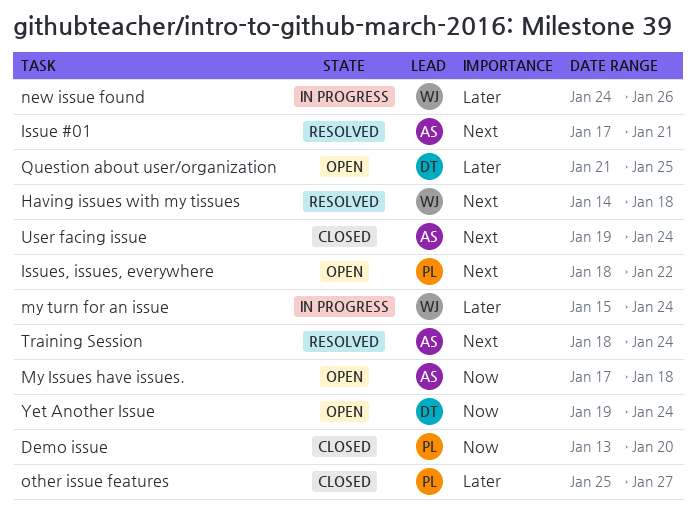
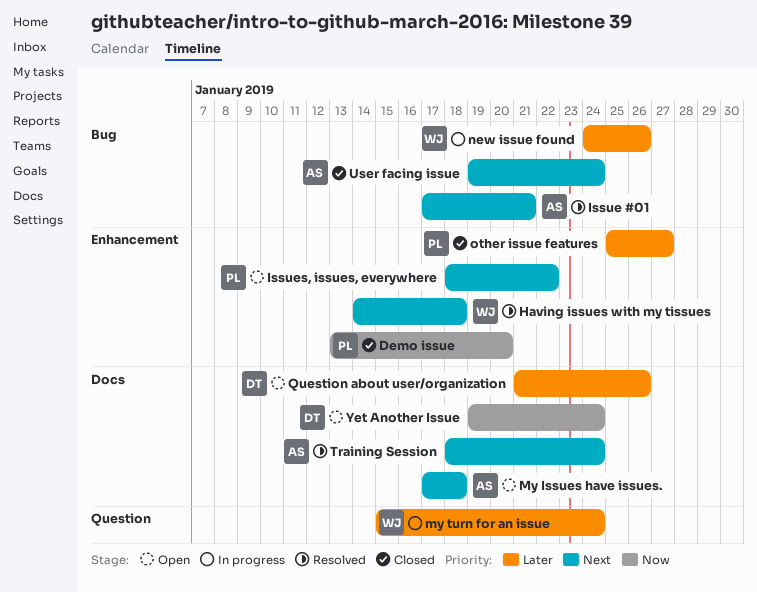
My Issues have issues., priority: Now -> Next
Question about user/organization, due: Jan 25 -> Jan 26

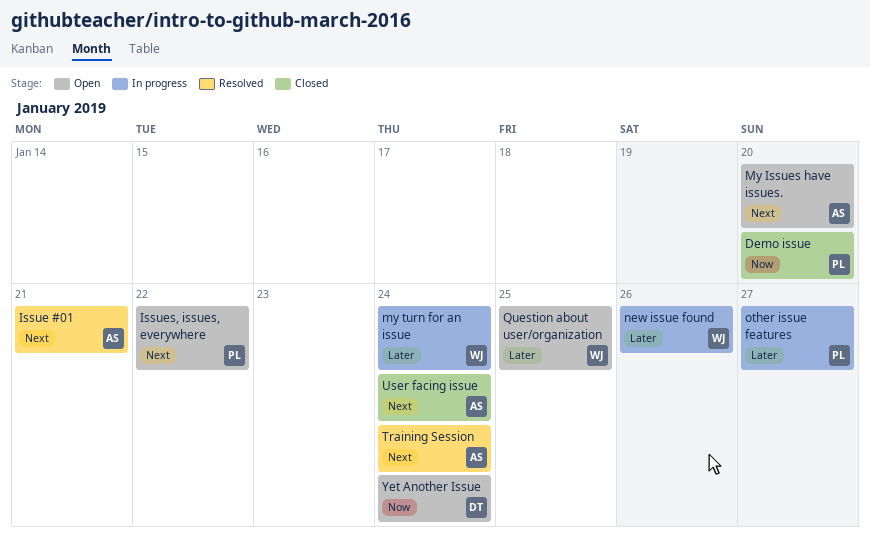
Having issues with my tissues: present -> none
My Issues have issues., due: Jan 18 -> Jan 20
other issue features, status: Closed -> In progress
Question about user/organization, owner: DT -> WJ
Question about user/organization, due: Jan 26 -> Jan 25

